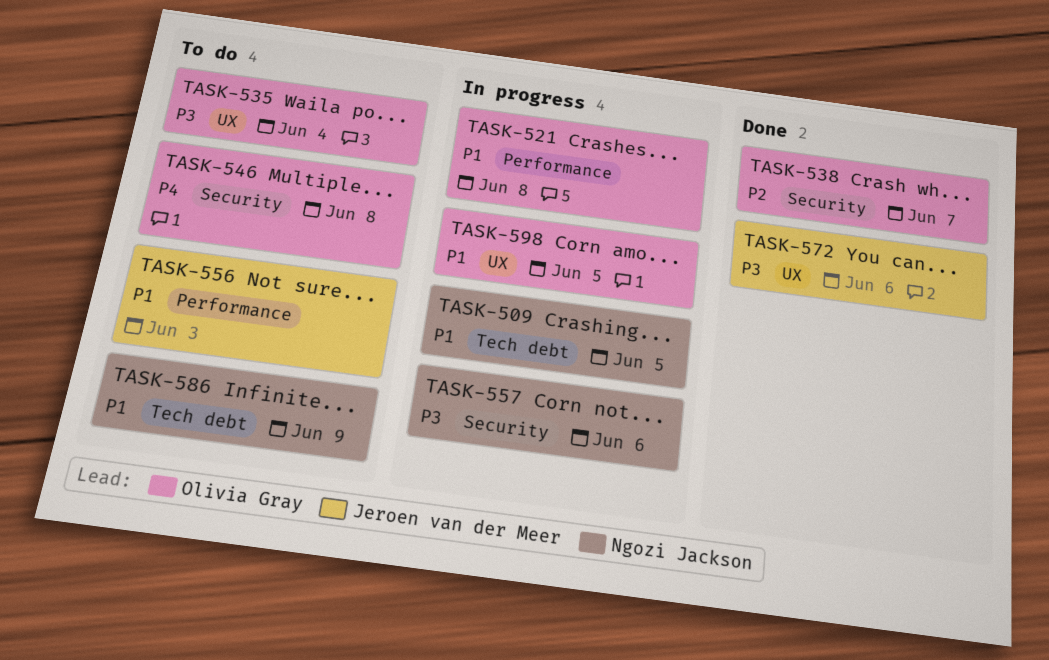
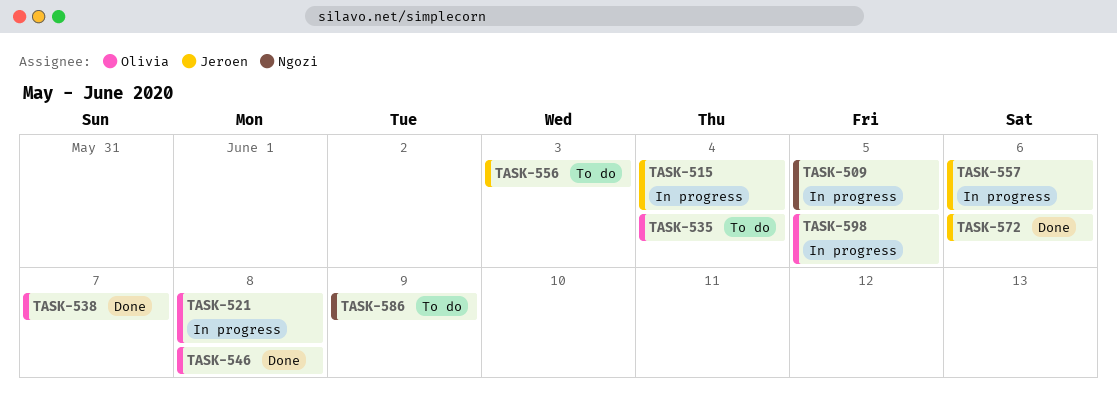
TASK-515: none -> present
TASK-546, status: To do -> Done
TASK-557, owner: Ngozi Jackson -> Jeroen van der Meer

